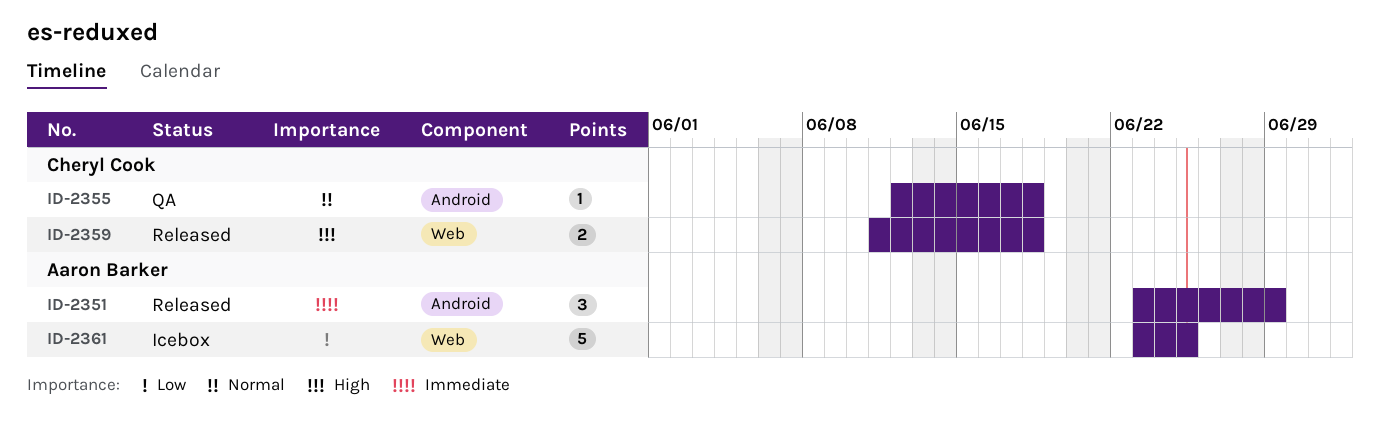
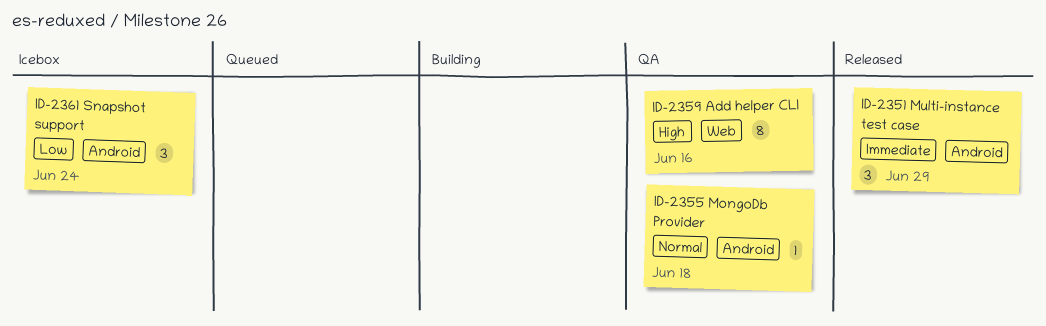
ID-2359, status: Released -> QA
ID-2359, estimate: 2 -> 8
ID-2359, due: Jun 18 -> Jun 16
ID-2361, label: Web -> Android
ID-2361, estimate: 5 -> 3
ID-2361, due: Jun 25 -> Jun 24

